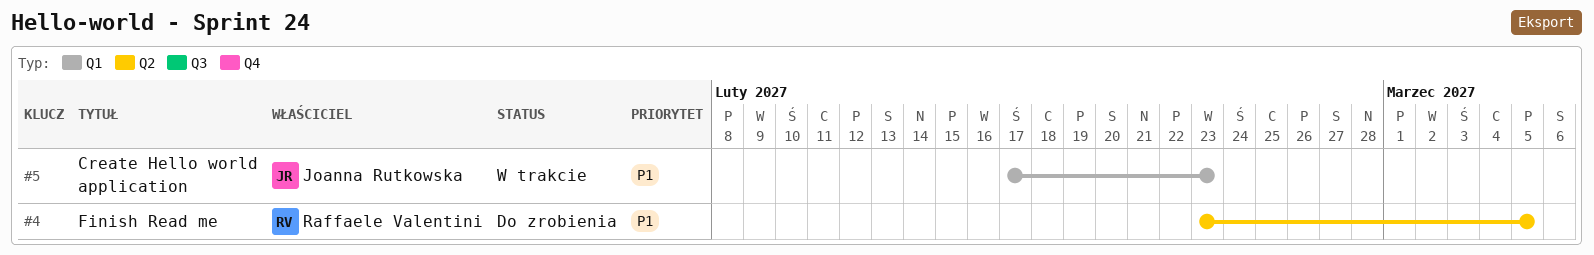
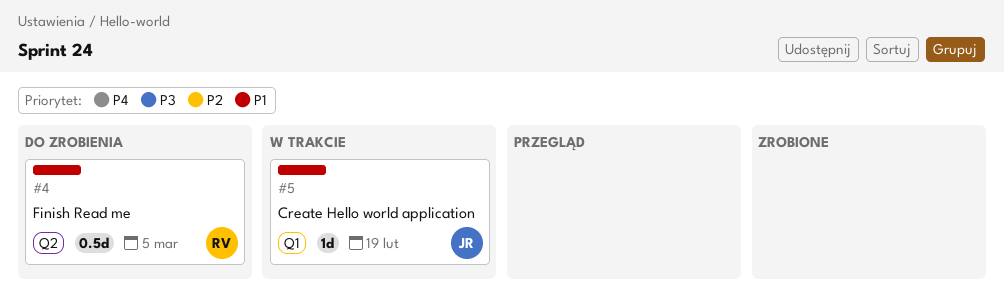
#5, due: Feb 23 -> Feb 19

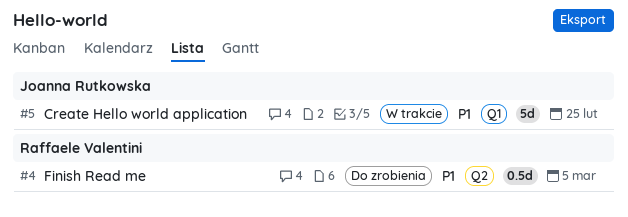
#5, estimate: 1d -> 5d
#5, due: Feb 19 -> Feb 25

